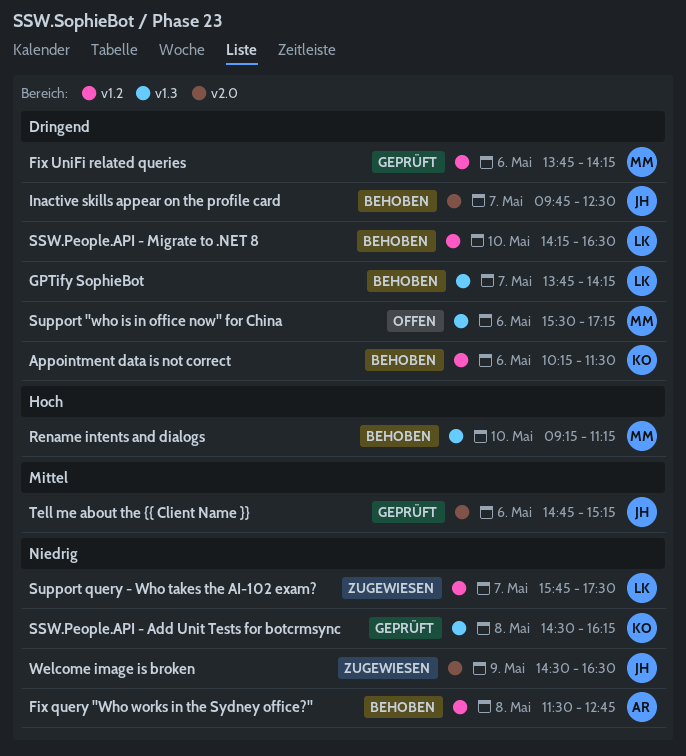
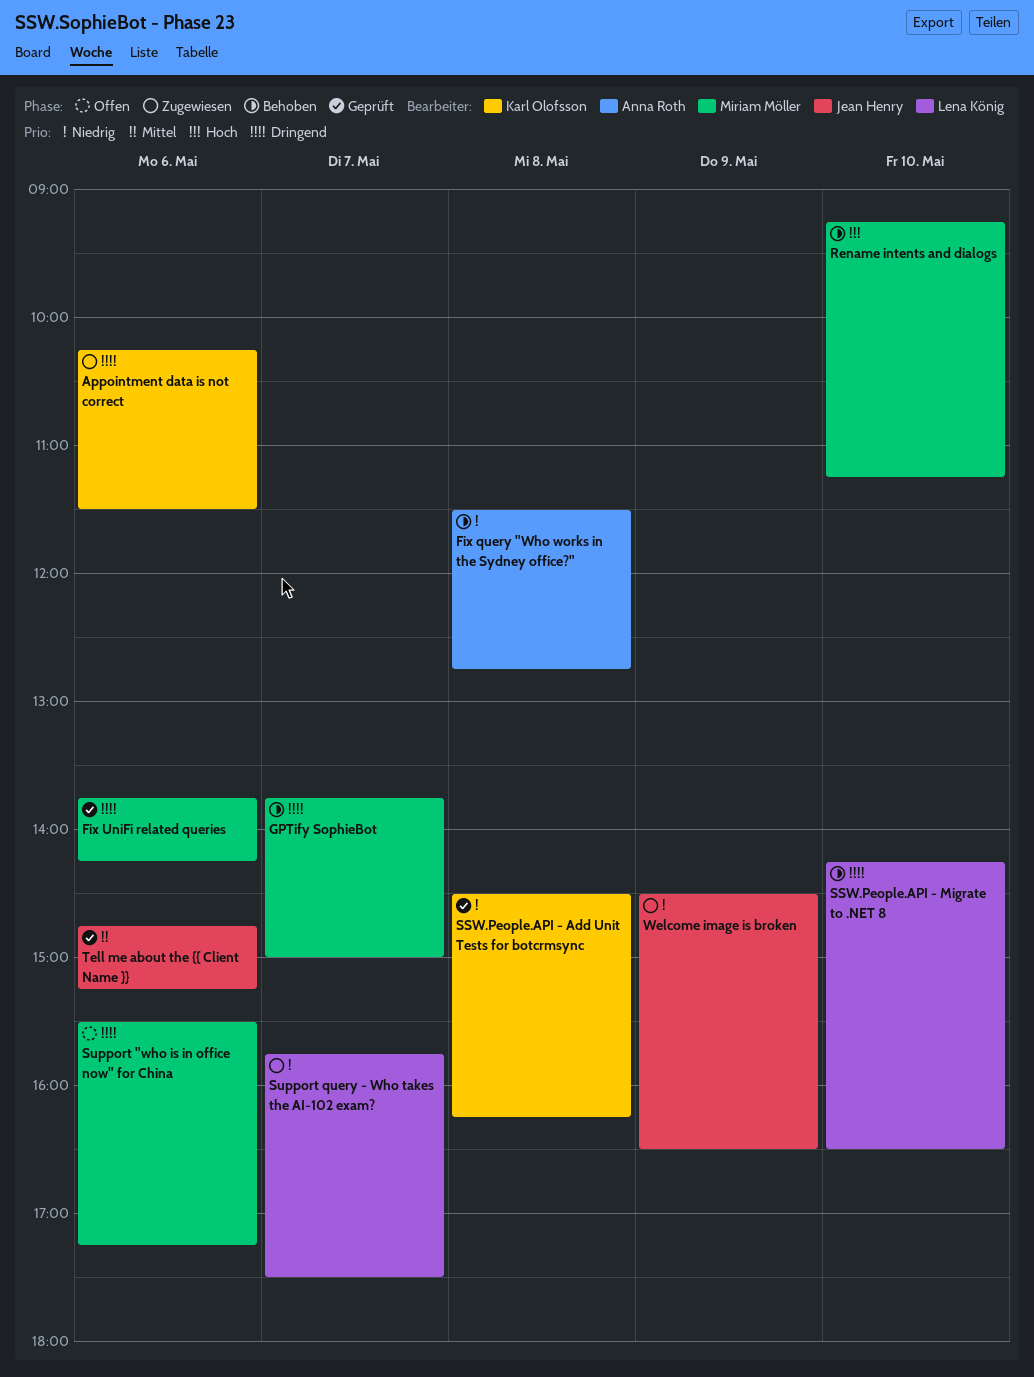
Appointment data is not correct, status: Behoben -> Zugewiesen
GPTify SophieBot, owner: Lena König -> Miriam Möller
GPTify SophieBot, ends: 14:15 -> 15:00
Inactive skills appear on the profile card: present -> none

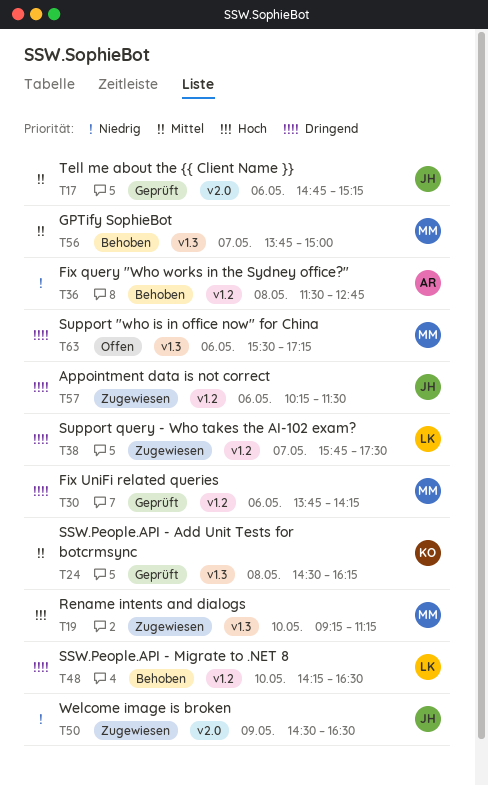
Appointment data is not correct, owner: Karl Olofsson -> Jean Henry
GPTify SophieBot, priority: Dringend -> Mittel
Rename intents and dialogs, status: Behoben -> Zugewiesen
SSW.People.API - Add Unit Tests for botcrmsync, priority: Niedrig -> Mittel
Support query - Who takes the AI-102 exam?, priority: Niedrig -> Dringend

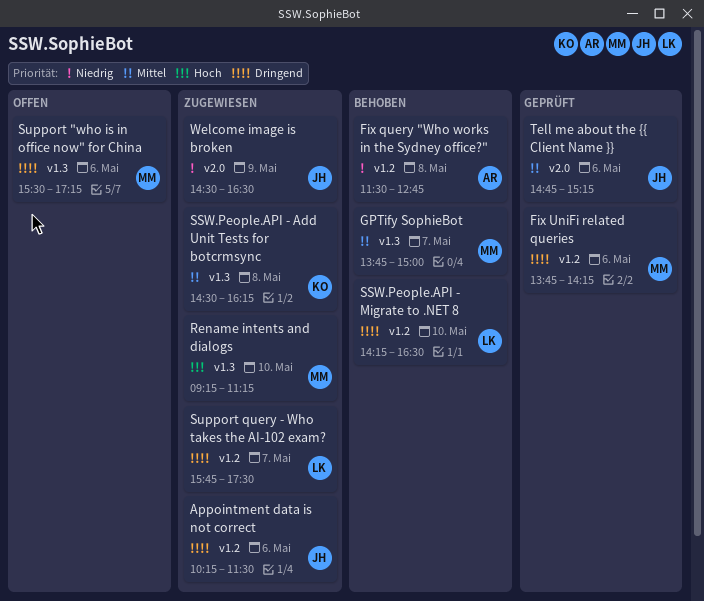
SSW.People.API - Add Unit Tests for botcrmsync, status: Geprüft -> Zugewiesen

